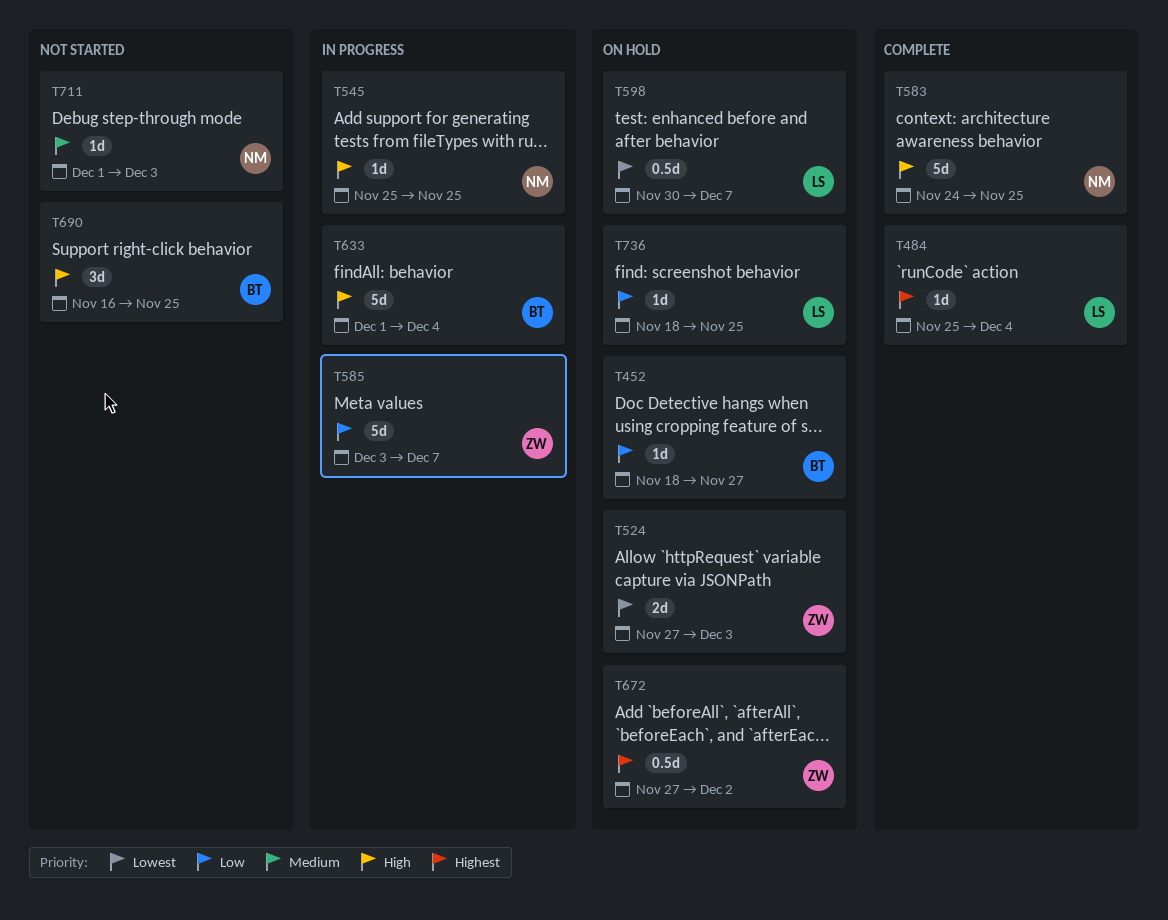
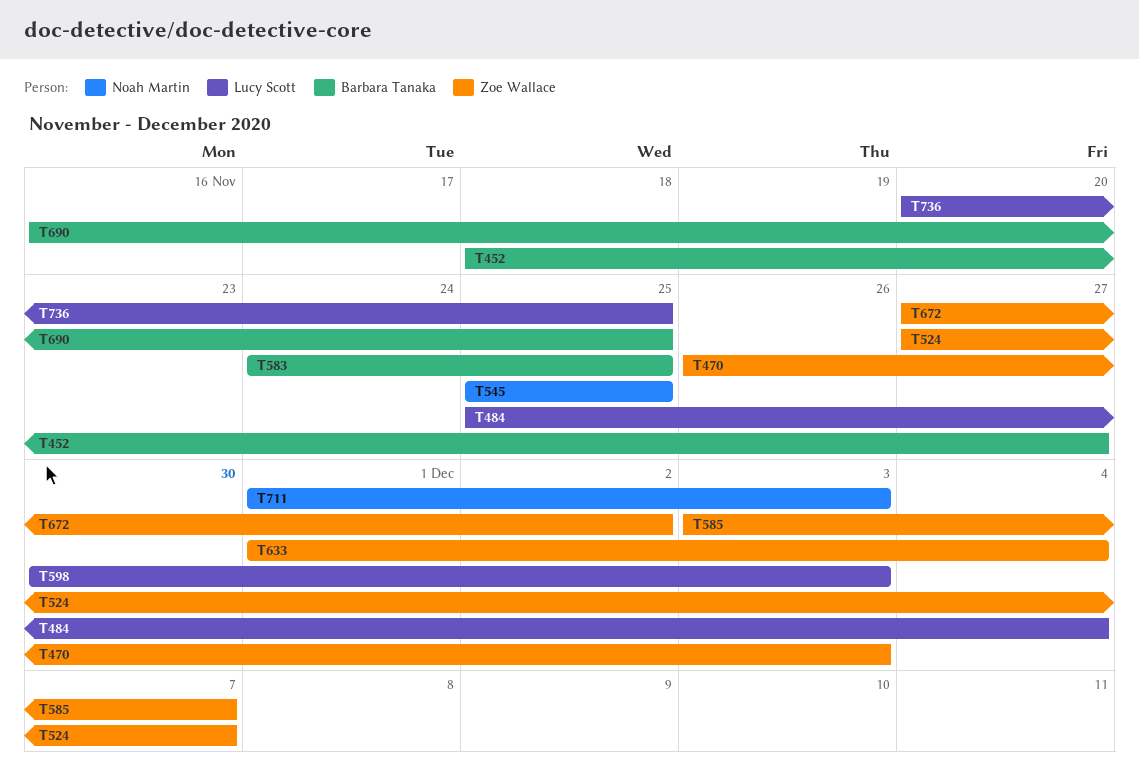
T470: none -> present
T524, due: Dec 3 -> Dec 7
T583, owner: Noah Martin -> Barbara Tanaka
T598, due: Dec 7 -> Dec 3
T633, owner: Barbara Tanaka -> Zoe Wallace
T736, start: Nov 18 -> Nov 20

